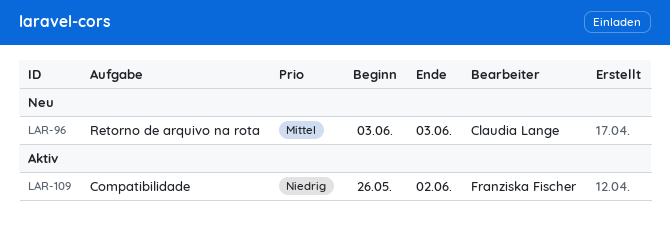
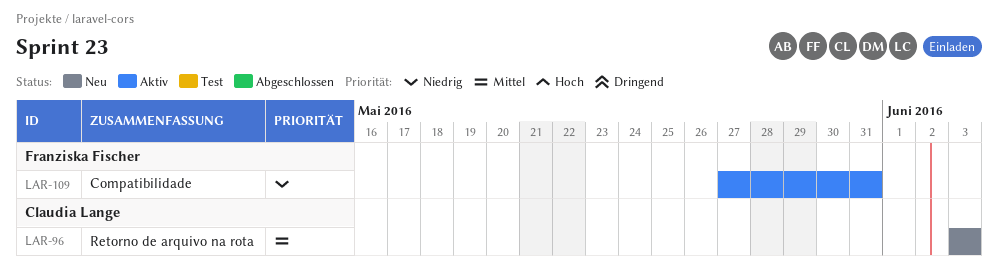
LAR-109, start: May 26 -> May 27
LAR-109, due: Jun 2 -> May 31

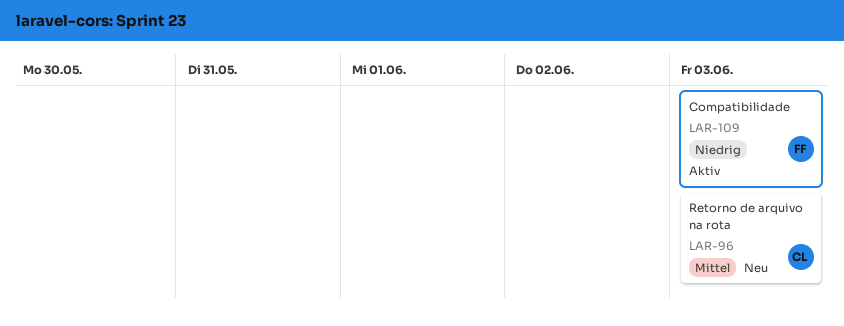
LAR-109, due: May 31 -> Jun 3

